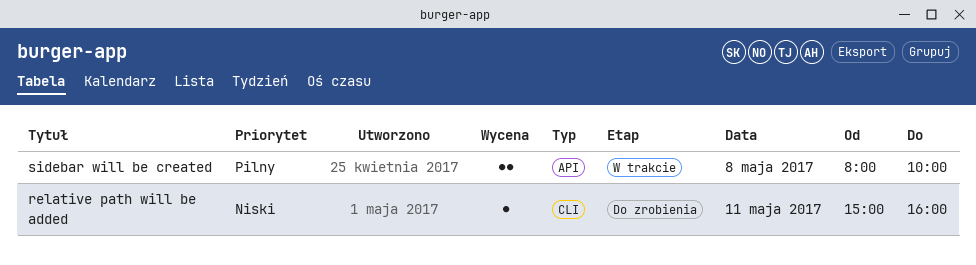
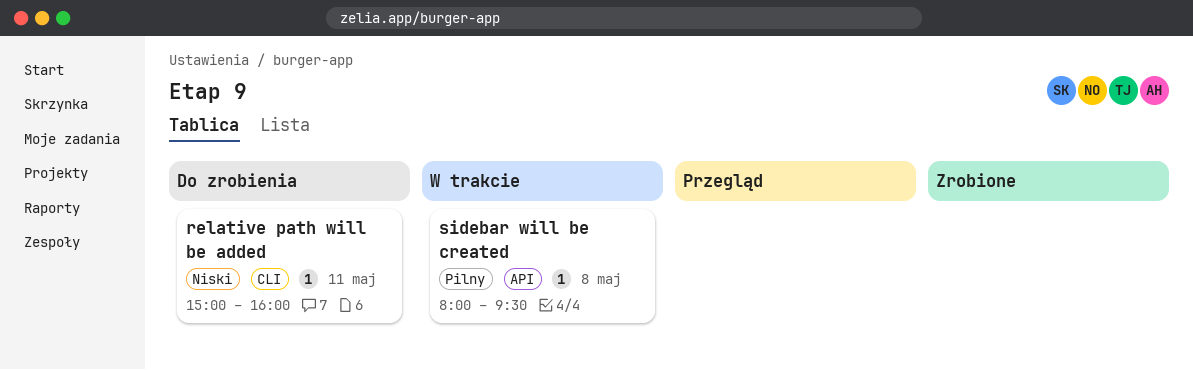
sidebar will be created, estimate: 2 -> 1
sidebar will be created, ends: 10:00 -> 09:30

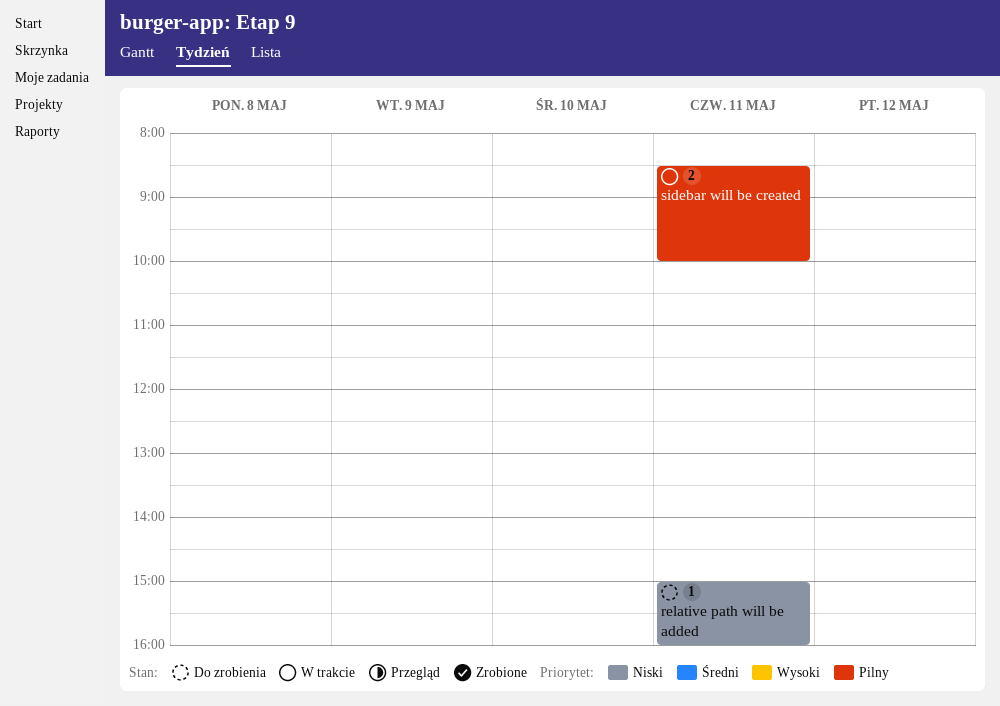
sidebar will be created, estimate: 1 -> 2
sidebar will be created, day: May 8 -> May 11
sidebar will be created, begins: 08:00 -> 08:30
sidebar will be created, ends: 09:30 -> 10:00

